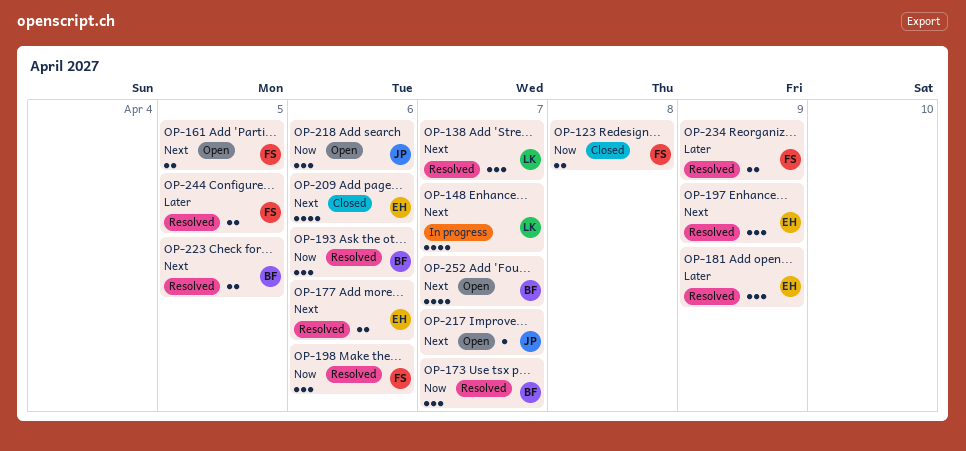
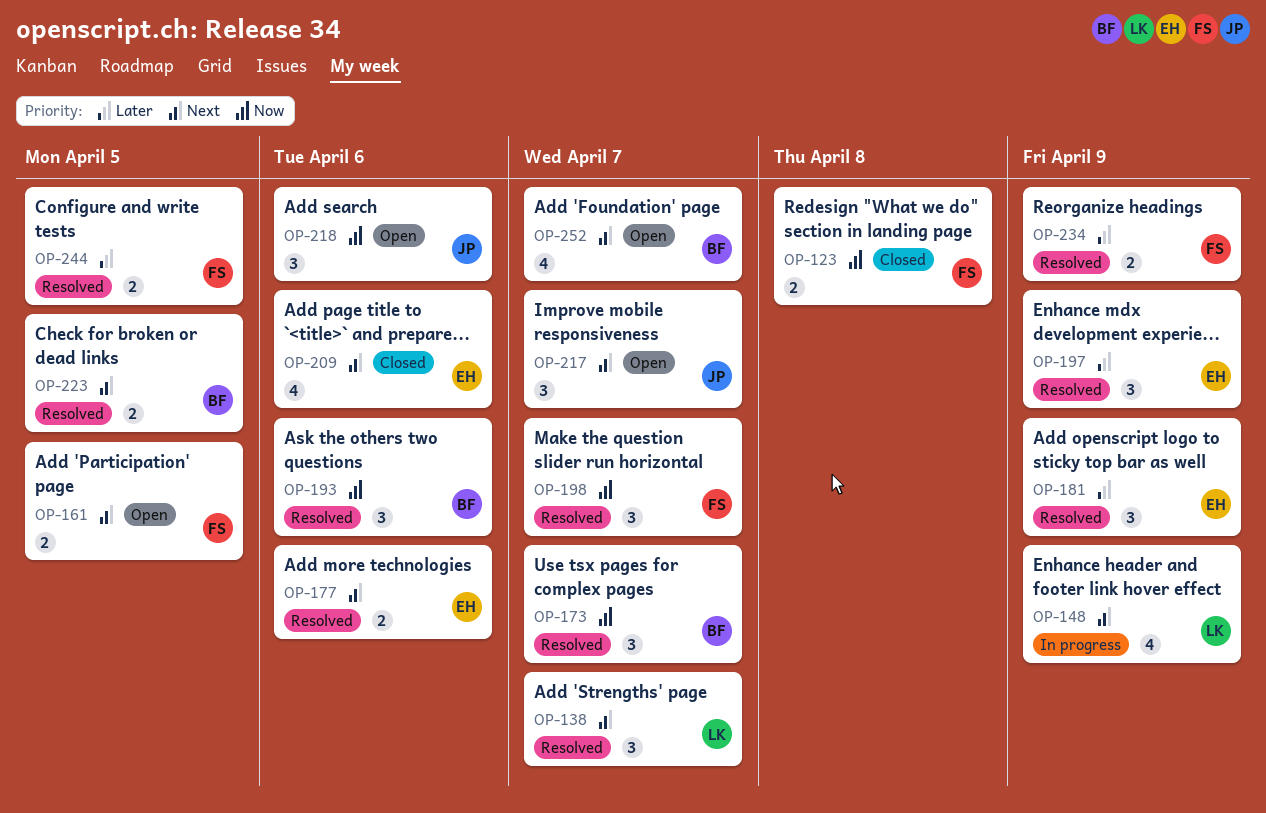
OP-148, due: Apr 7 -> Apr 9
OP-197, priority: Next -> Later
OP-198, due: Apr 6 -> Apr 7
OP-217, estimate: 1 -> 3

